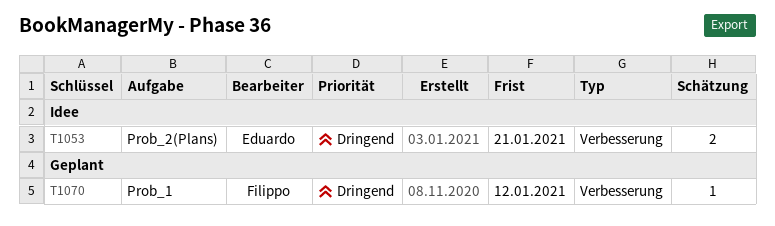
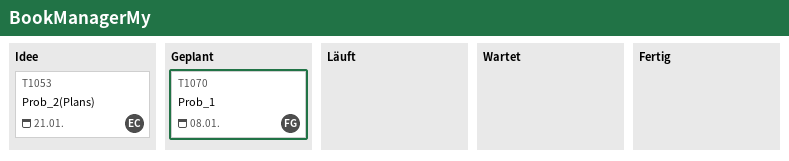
T1070, due: Jan 12 -> Jan 8

